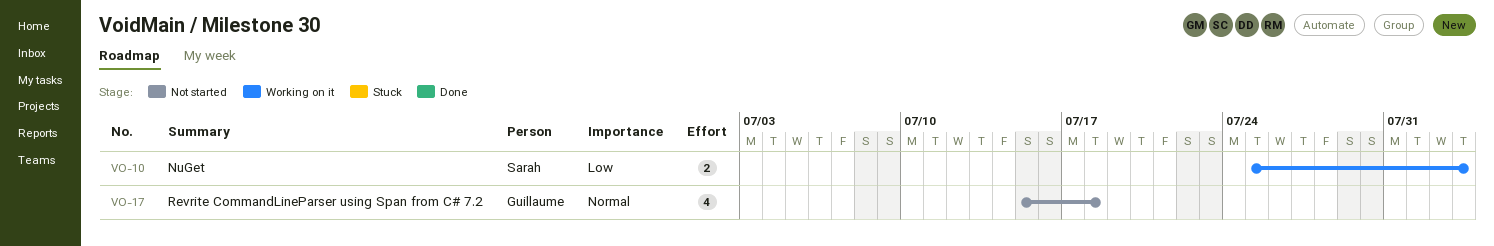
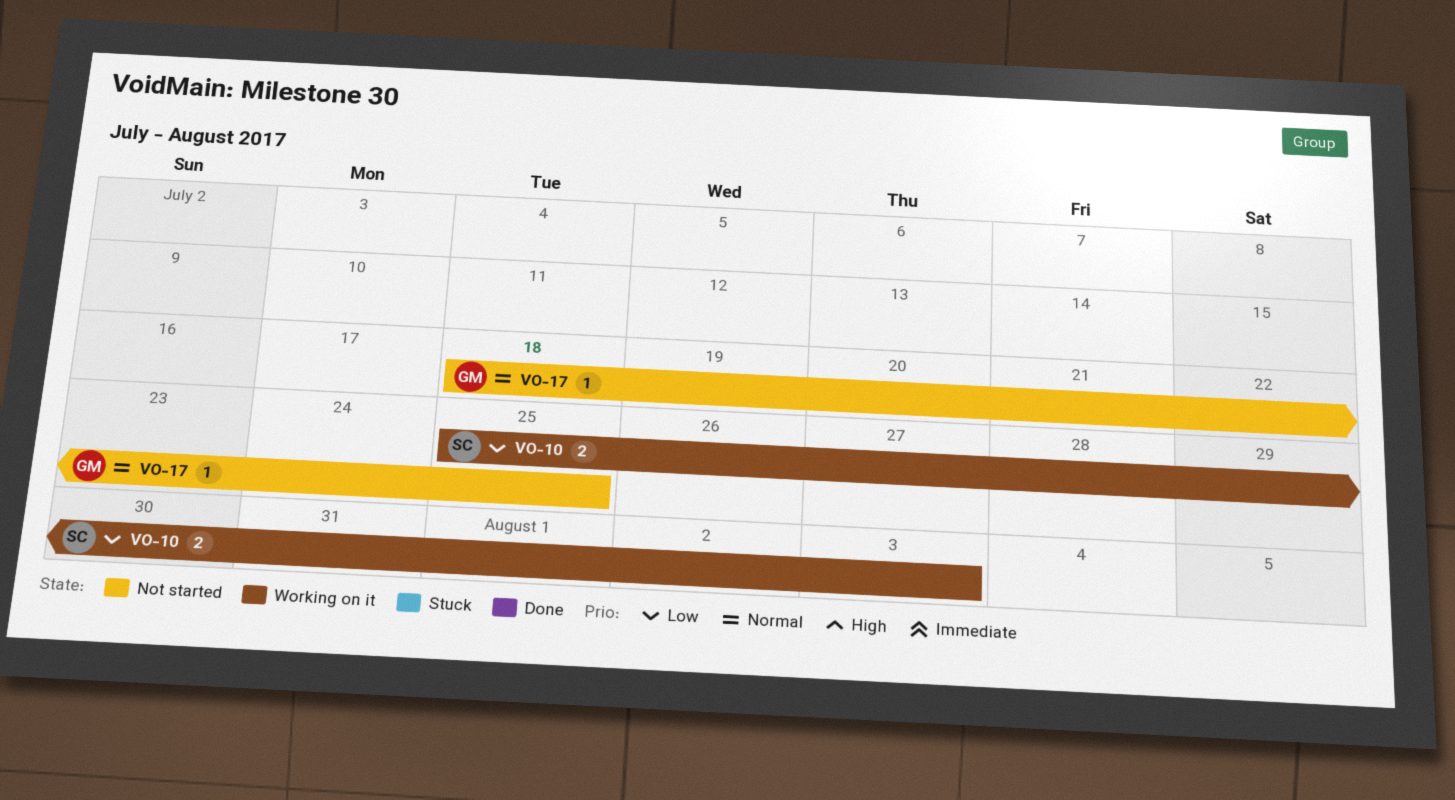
VO-17, estimate: 4 -> 1
VO-17, start: Jul 15 -> Jul 18
VO-17, due: Jul 18 -> Jul 25

